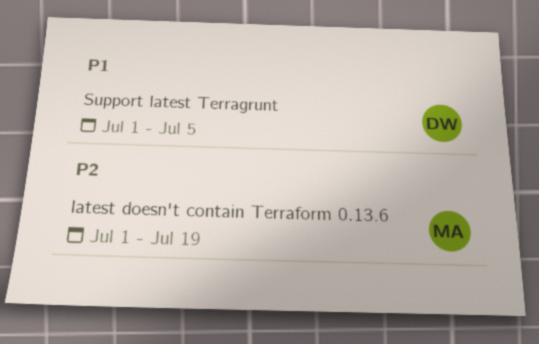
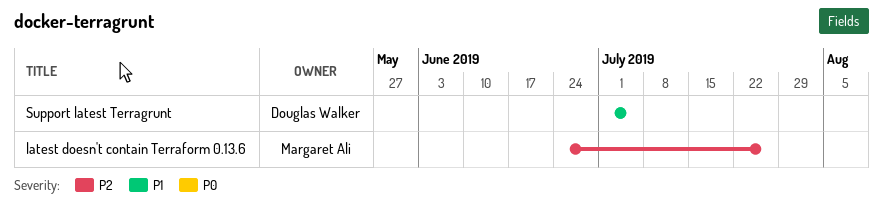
latest doesn't contain Terraform 0.13.6, start: Jul 1 -> Jun 24
latest doesn't contain Terraform 0.13.6, due: Jul 19 -> Jul 26

